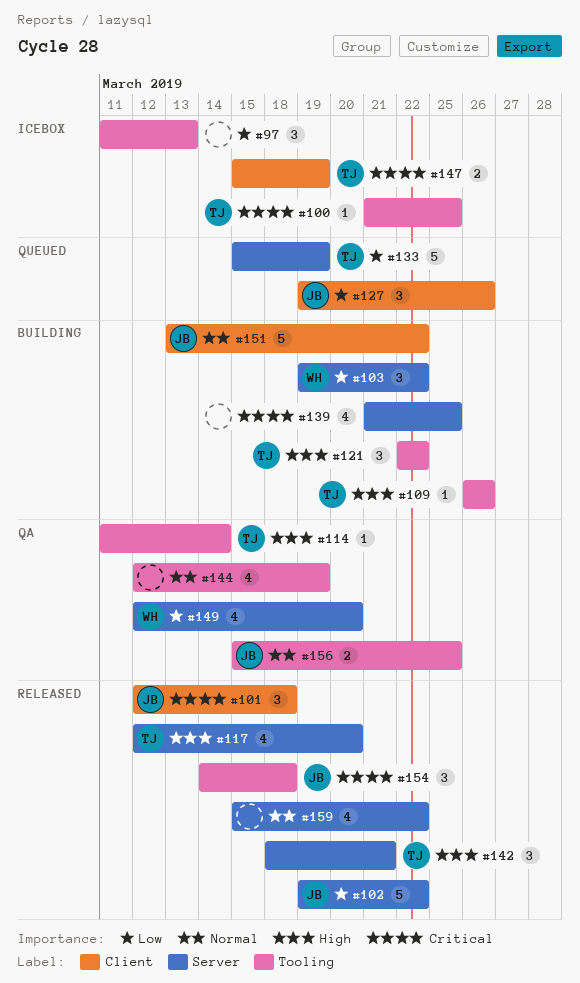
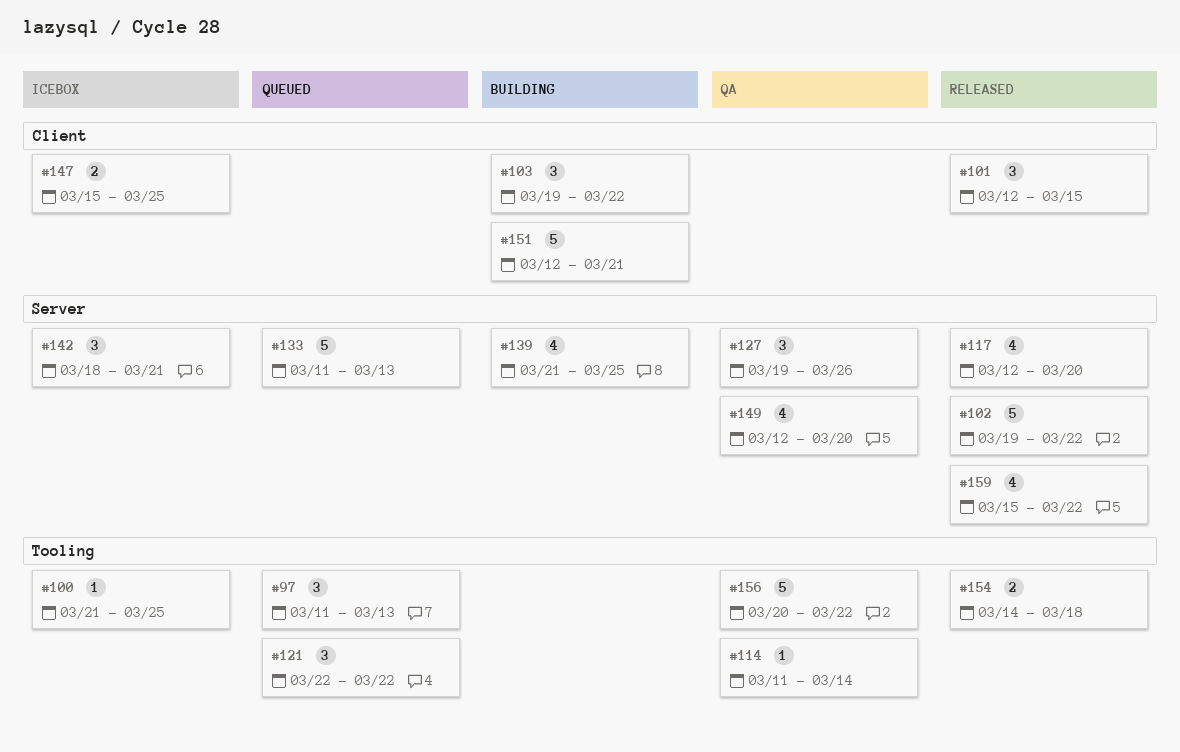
#97, status: Icebox -> Queued
#101, due: Mar 18 -> Mar 15
#103, label: Server -> Client
#109: present -> none
#121, status: Building -> Queued
#127, status: Queued -> QA
#127, label: Client -> Server
#133, start: Mar 15 -> Mar 11
#133, due: Mar 19 -> Mar 13
#142, status: Released -> Icebox
#144: present -> none
#147, due: Mar 19 -> Mar 25
#151, start: Mar 13 -> Mar 12
#151, due: Mar 22 -> Mar 21
#154, estimate: 3 -> 2
#156, estimate: 2 -> 5
#156, start: Mar 15 -> Mar 20
#156, due: Mar 25 -> Mar 22

